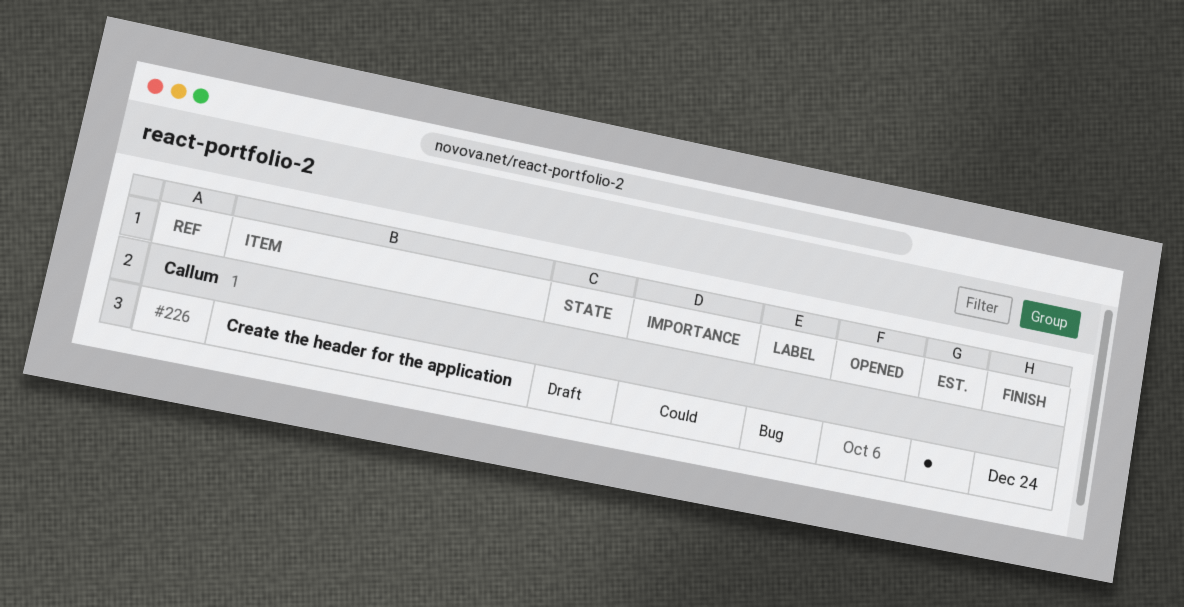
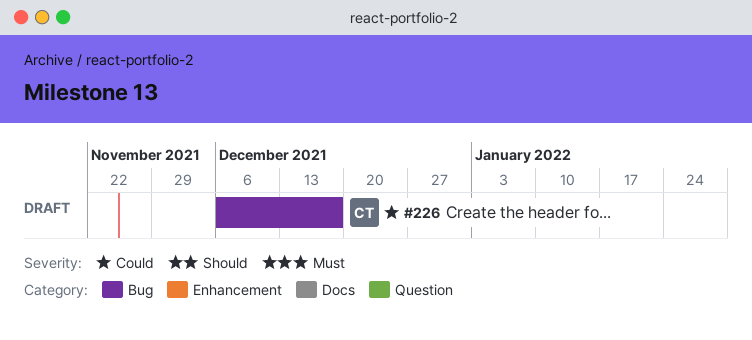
#226, due: Dec 24 -> Dec 17

